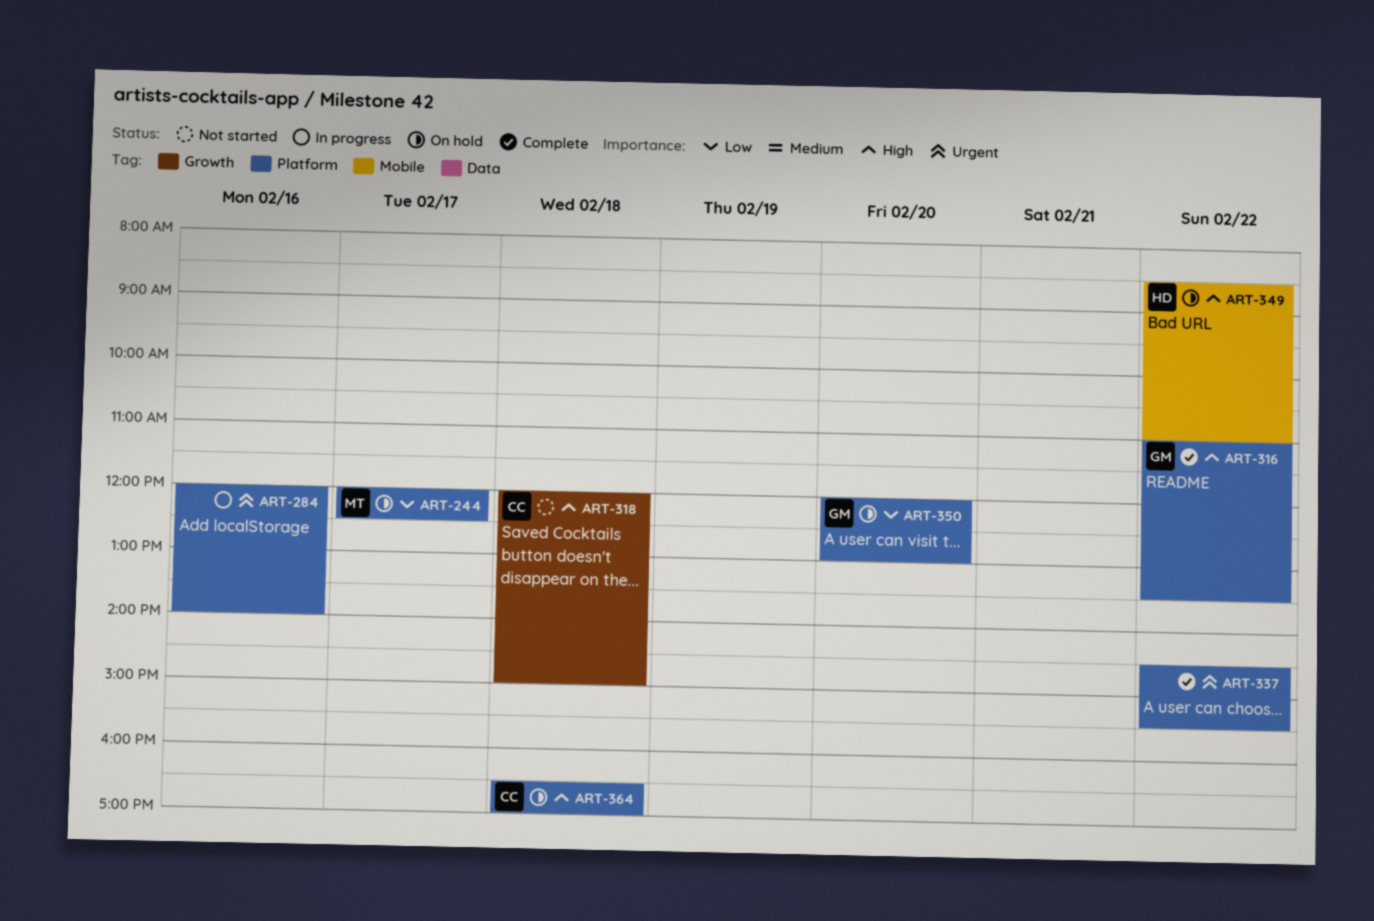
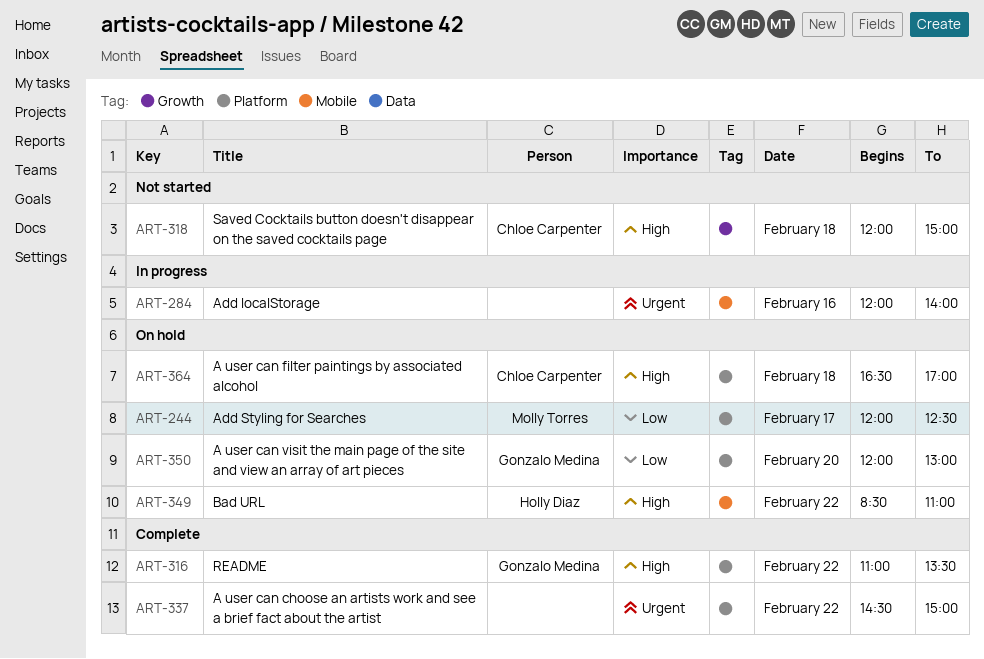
ART-284, label: Platform -> Mobile
ART-337, ends: 15:30 -> 15:00

